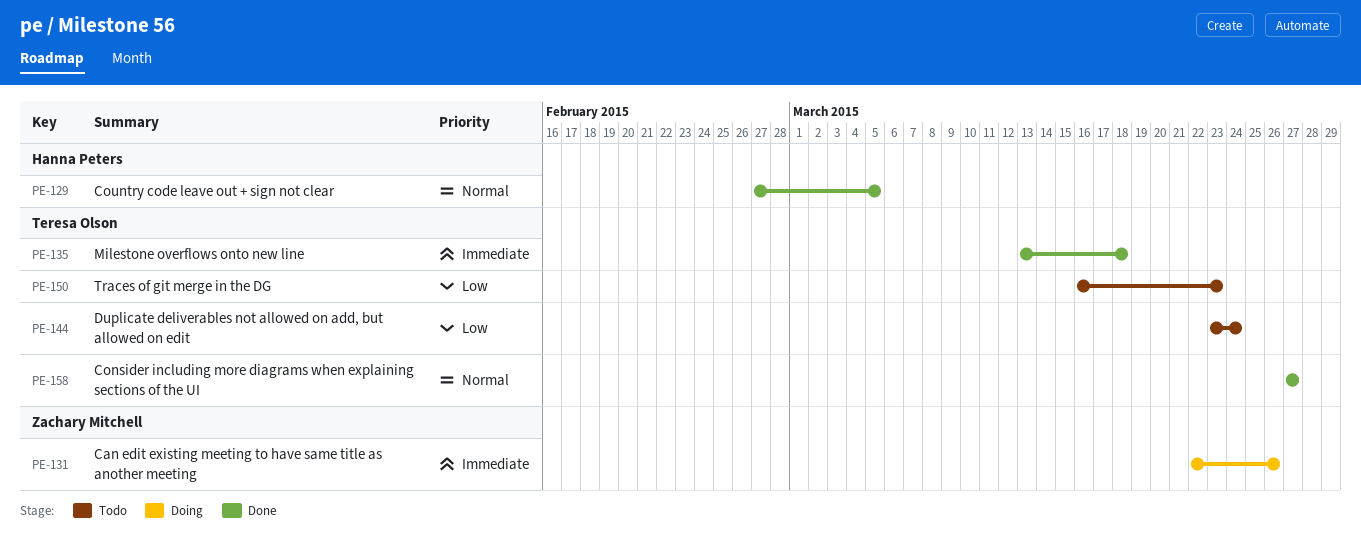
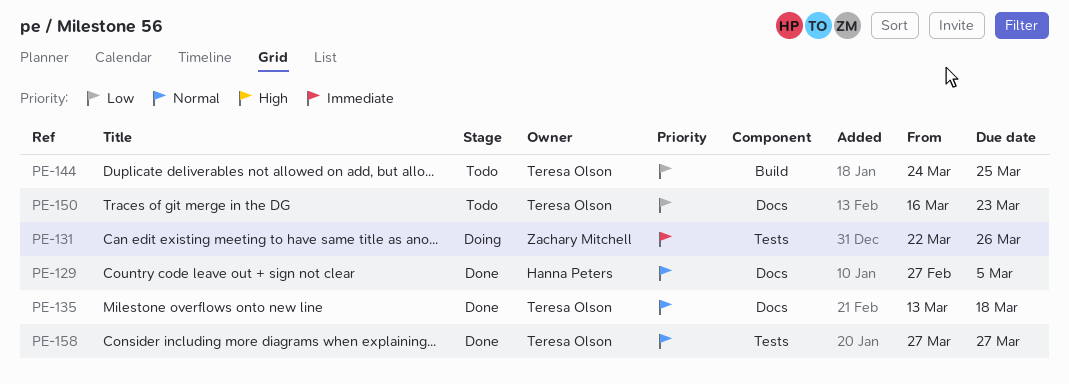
PE-135, priority: Immediate -> Normal
PE-144, start: Mar 23 -> Mar 24
PE-144, due: Mar 24 -> Mar 25

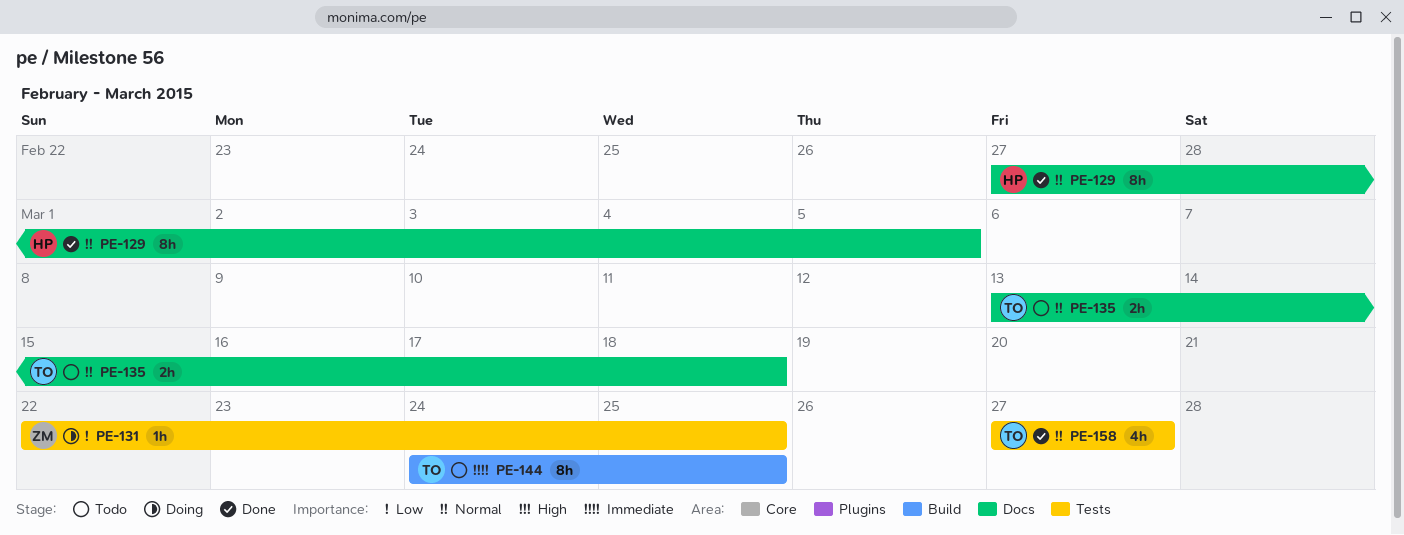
PE-131, priority: Immediate -> Low
PE-131, due: Mar 26 -> Mar 25
PE-135, status: Done -> Todo
PE-144, priority: Low -> Immediate
PE-150: present -> none

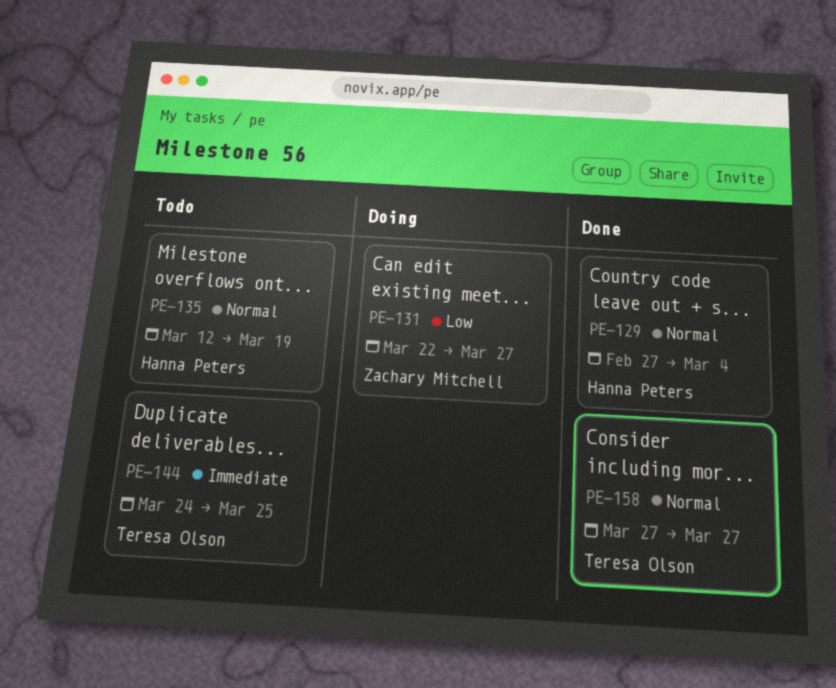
PE-129, due: Mar 5 -> Mar 4
PE-131, due: Mar 25 -> Mar 27
PE-135, owner: Teresa Olson -> Hanna Peters
PE-135, start: Mar 13 -> Mar 12
PE-135, due: Mar 18 -> Mar 19

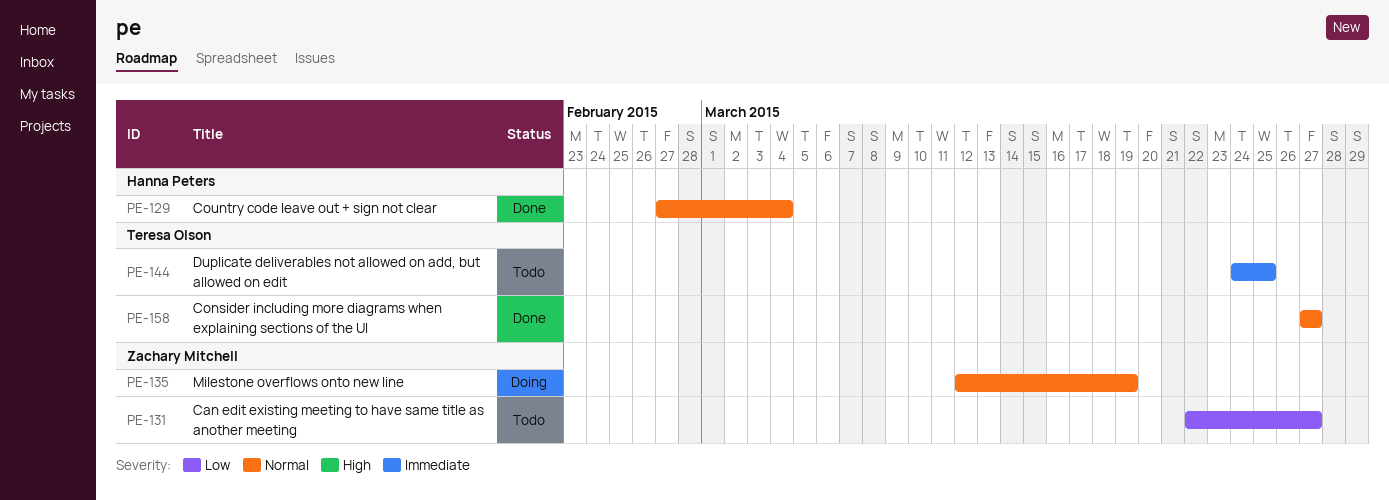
PE-131, status: Doing -> Todo
PE-135, status: Todo -> Doing
PE-135, owner: Hanna Peters -> Zachary Mitchell

